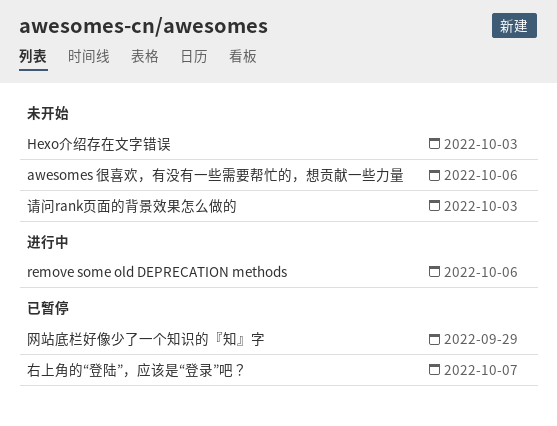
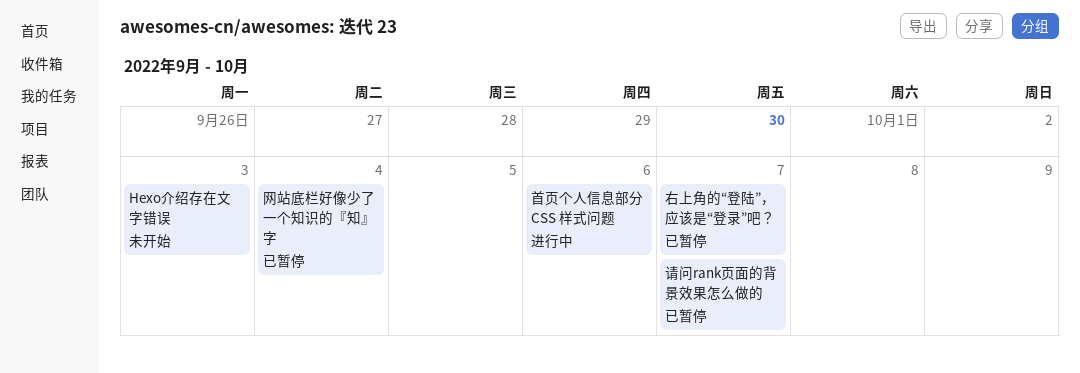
awesomes 很喜欢，有没有一些需要帮忙的，想贡献一些力量: present -> none
remove some old DEPRECATION methods: present -> none
网站底栏好像少了一个知识的『知』字, due: Sep 29 -> Oct 4
请问rank页面的背景效果怎么做的, status: 未开始 -> 已暂停
请问rank页面的背景效果怎么做的, due: Oct 3 -> Oct 7
首页个人信息部分 CSS 样式问题: none -> present

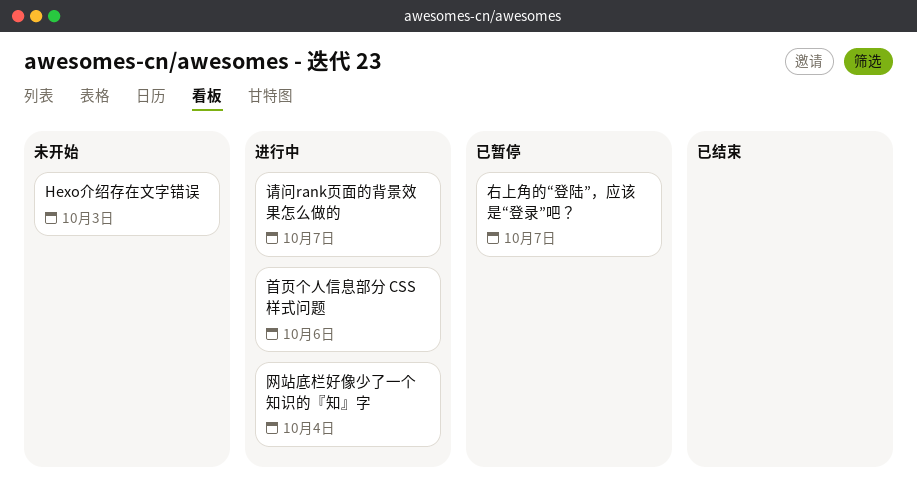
网站底栏好像少了一个知识的『知』字, status: 已暂停 -> 进行中
请问rank页面的背景效果怎么做的, status: 已暂停 -> 进行中

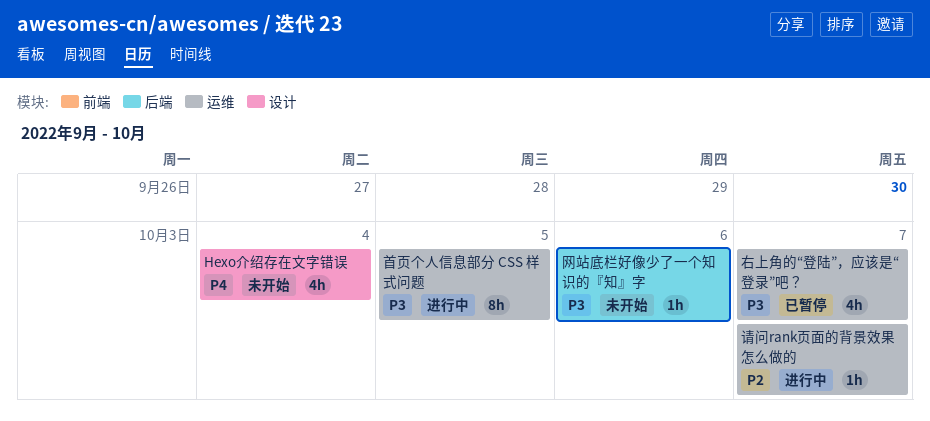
Hexo介绍存在文字错误, due: Oct 3 -> Oct 4
网站底栏好像少了一个知识的『知』字, status: 进行中 -> 未开始
网站底栏好像少了一个知识的『知』字, due: Oct 4 -> Oct 6
首页个人信息部分 CSS 样式问题, due: Oct 6 -> Oct 5

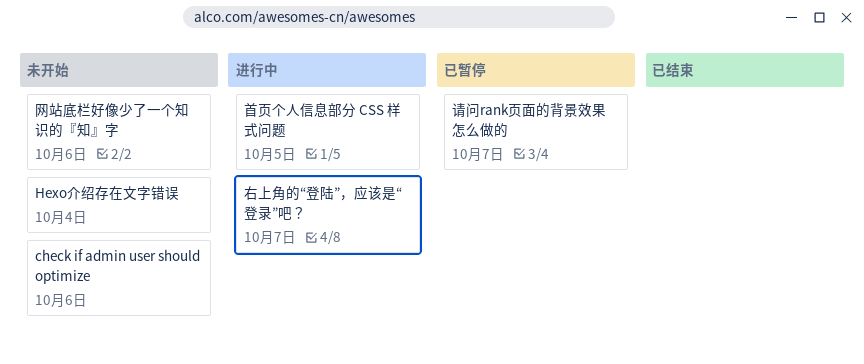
check if admin user should optimize: none -> present
右上角的“登陆”，应该是“登录”吧？, status: 已暂停 -> 进行中
请问rank页面的背景效果怎么做的, status: 进行中 -> 已暂停

